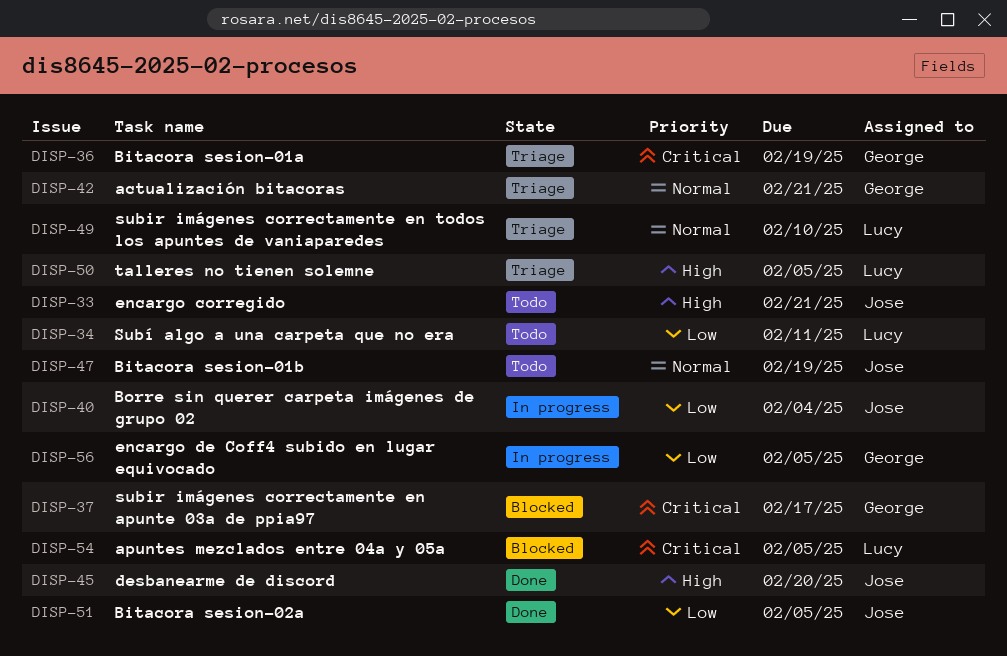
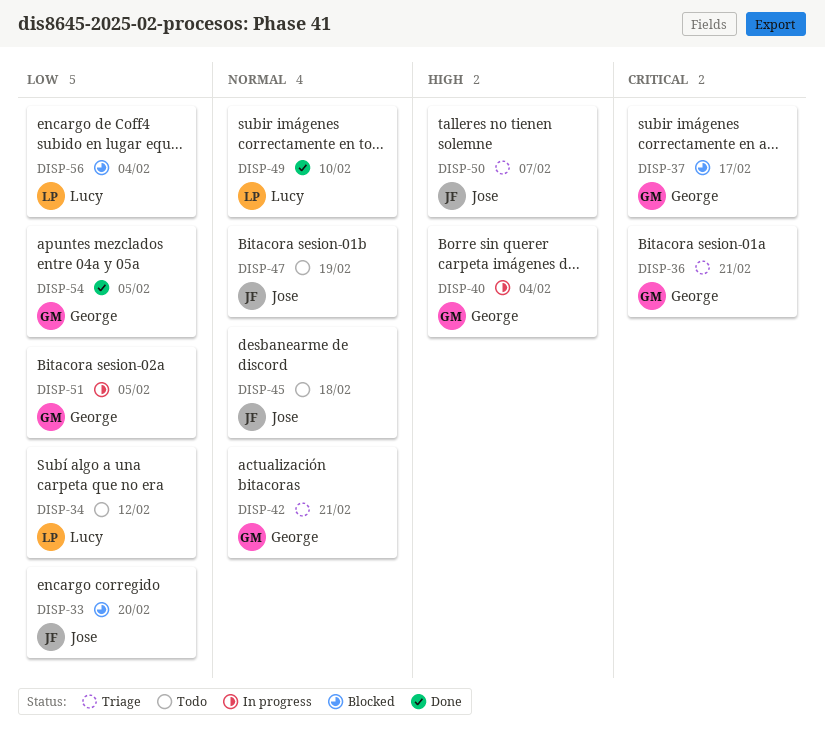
DISP-33, status: Todo -> Blocked
DISP-33, priority: High -> Low
DISP-33, due: Feb 21 -> Feb 20
DISP-34, due: Feb 11 -> Feb 12
DISP-36, due: Feb 19 -> Feb 21
DISP-40, owner: Jose -> George
DISP-40, priority: Low -> High
DISP-45, status: Done -> Todo
DISP-45, priority: High -> Normal
DISP-45, due: Feb 20 -> Feb 18
DISP-49, status: Triage -> Done
DISP-50, owner: Lucy -> Jose
DISP-50, due: Feb 5 -> Feb 7
DISP-51, status: Done -> In progress
DISP-51, owner: Jose -> George
DISP-54, status: Blocked -> Done
DISP-54, owner: Lucy -> George
DISP-54, priority: Critical -> Low
DISP-56, status: In progress -> Blocked
DISP-56, owner: George -> Lucy
DISP-56, due: Feb 5 -> Feb 4

